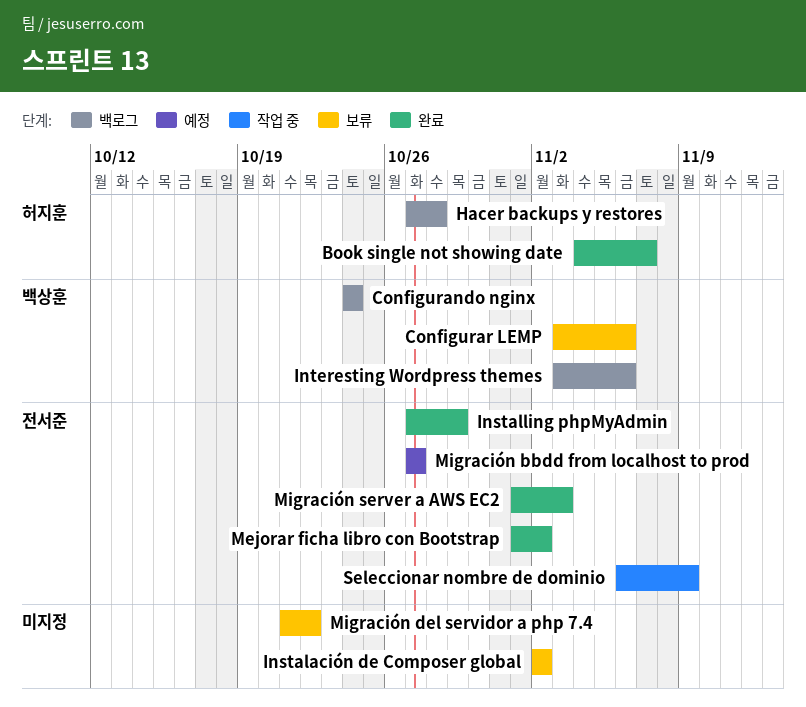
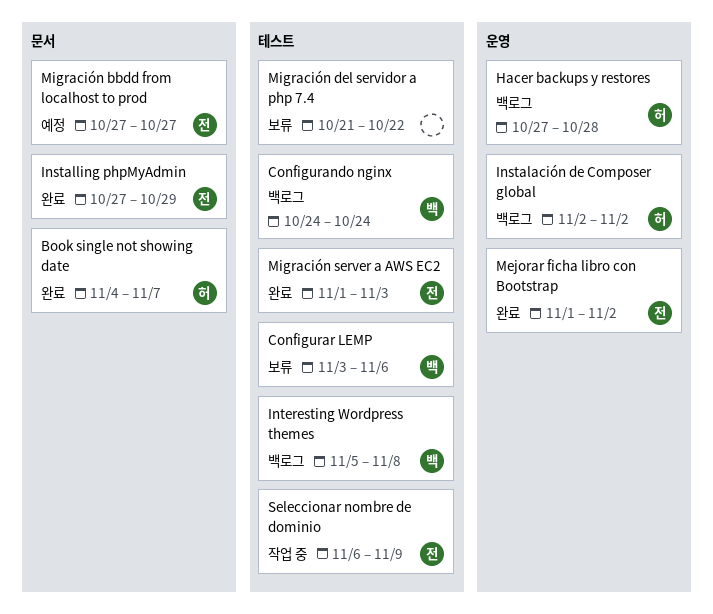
Instalación de Composer global, status: 보류 -> 백로그
Instalación de Composer global, owner: none -> 허지훈
Interesting Wordpress themes, start: Nov 3 -> Nov 5
Interesting Wordpress themes, due: Nov 6 -> Nov 8

